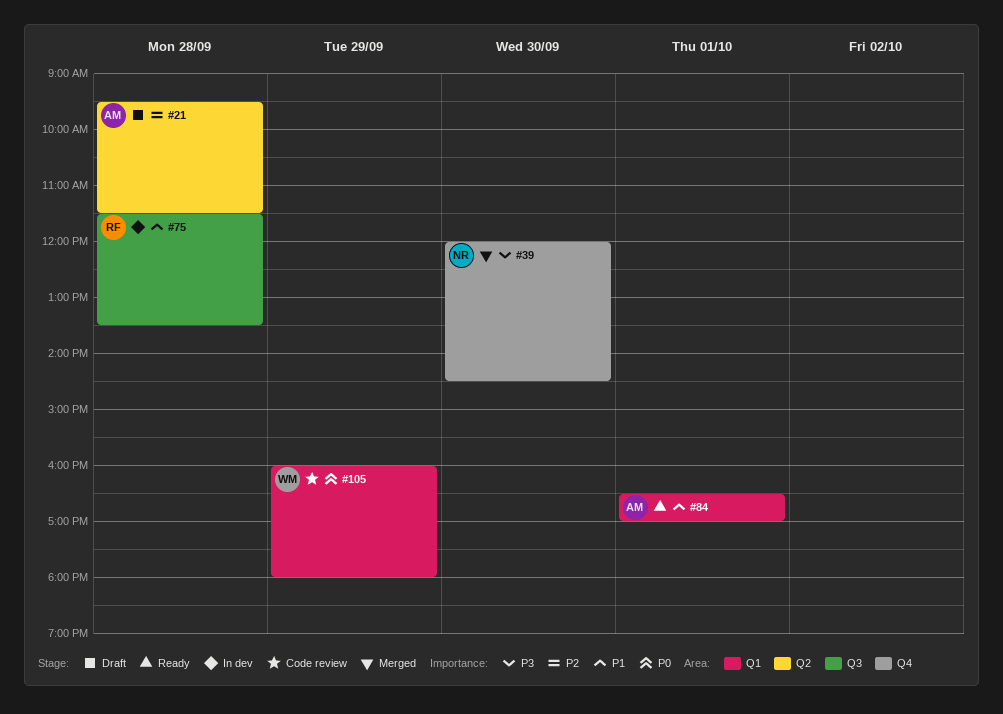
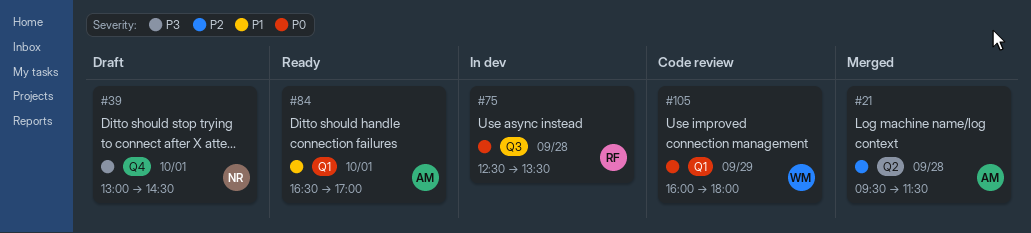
#21, status: Draft -> Merged
#39, status: Merged -> Draft
#39, day: Sep 30 -> Oct 1
#39, begins: 12:00 -> 13:00
#75, priority: P1 -> P0
#75, begins: 11:30 -> 12:30

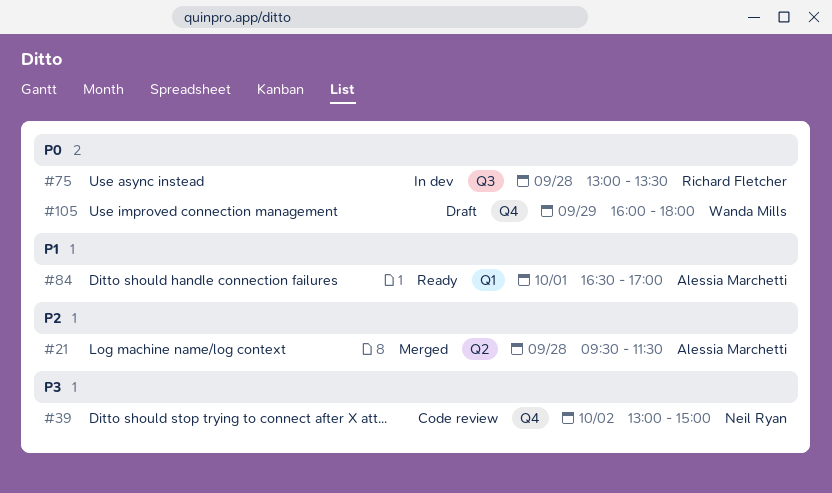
#39, status: Draft -> Code review
#39, day: Oct 1 -> Oct 2
#39, ends: 14:30 -> 15:00
#75, begins: 12:30 -> 13:00
#105, status: Code review -> Draft
#105, label: Q1 -> Q4

